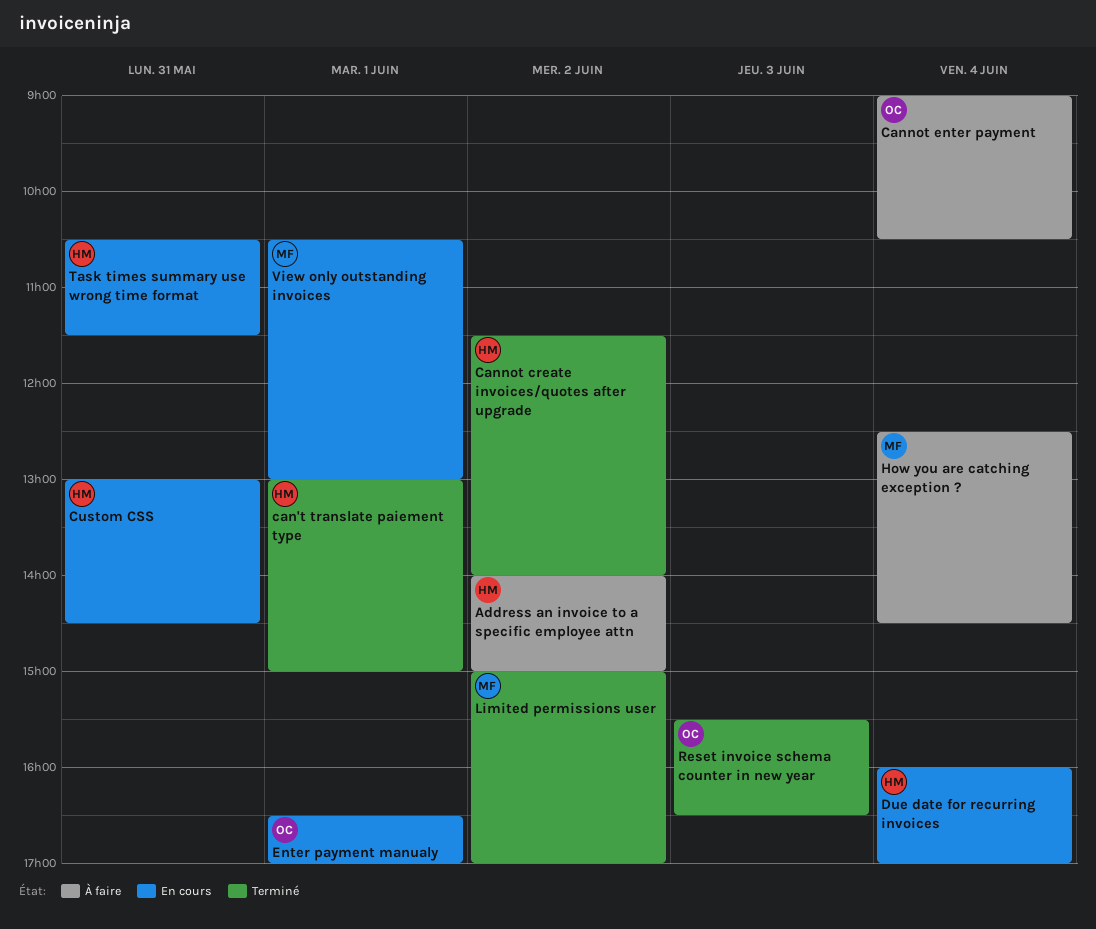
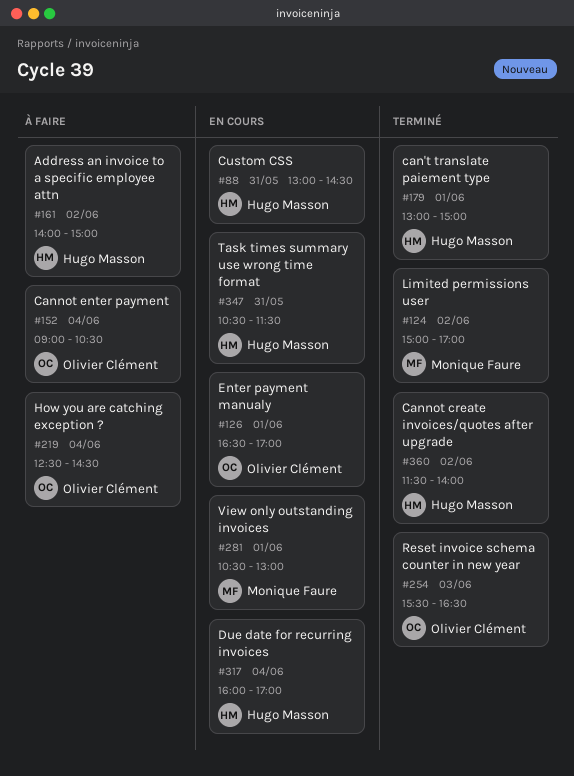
How you are catching exception ?, owner: Monique Faure -> Olivier Clément

